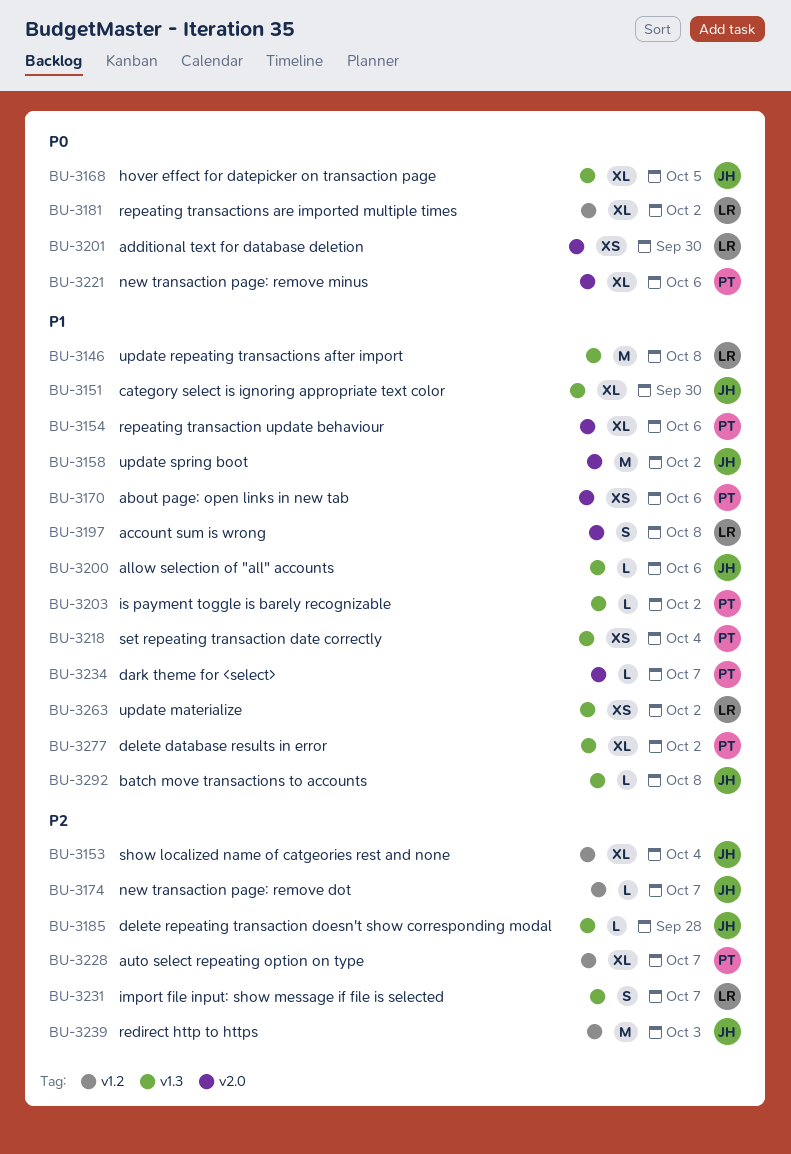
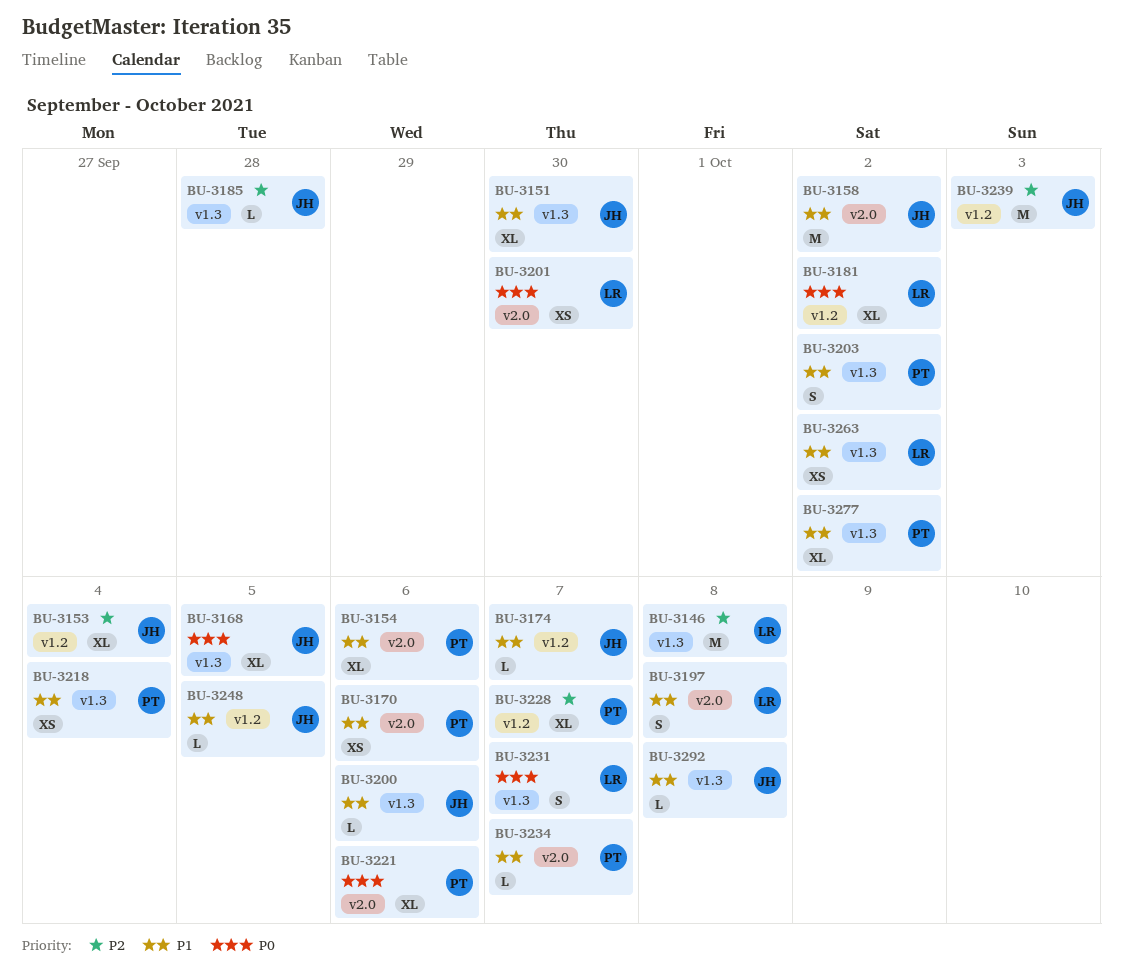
BU-3146, priority: P1 -> P2
BU-3174, priority: P2 -> P1
BU-3203, estimate: L -> S
BU-3231, priority: P2 -> P0
BU-3248: none -> present

